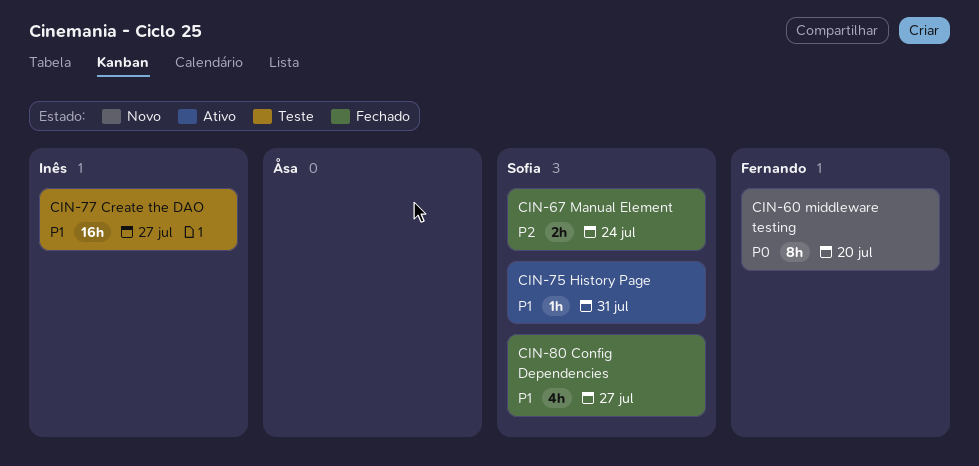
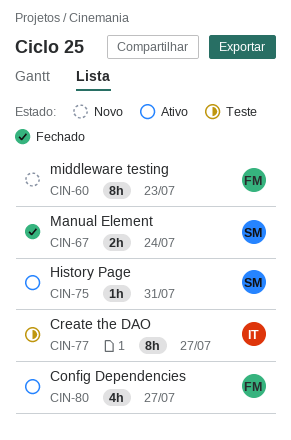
CIN-60, due: Jul 20 -> Jul 23
CIN-77, estimate: 16h -> 8h
CIN-80, status: Fechado -> Ativo
CIN-80, owner: Sofia -> Fernando

